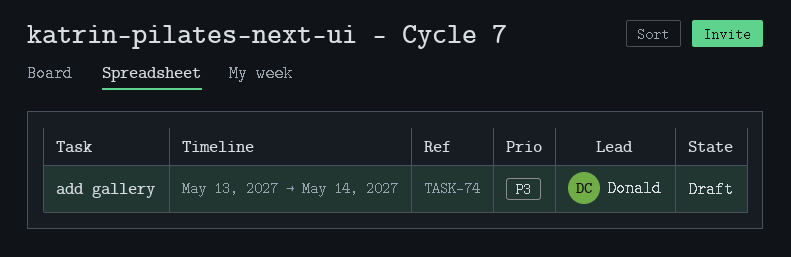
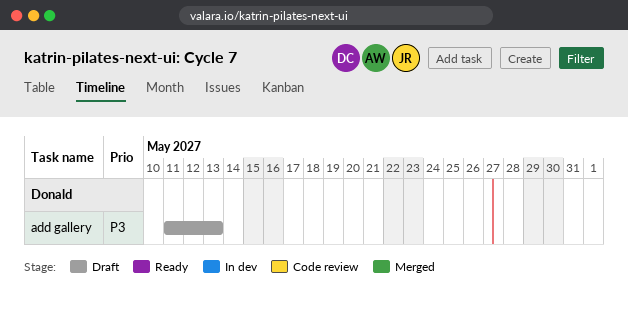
add gallery, start: May 13 -> May 11
add gallery, due: May 14 -> May 13

